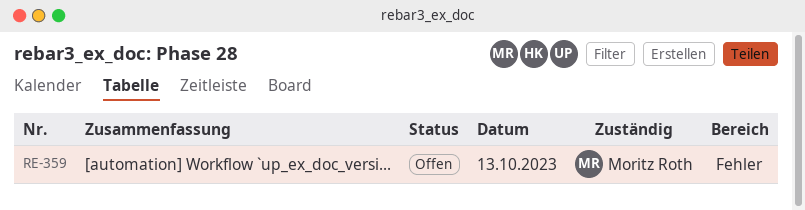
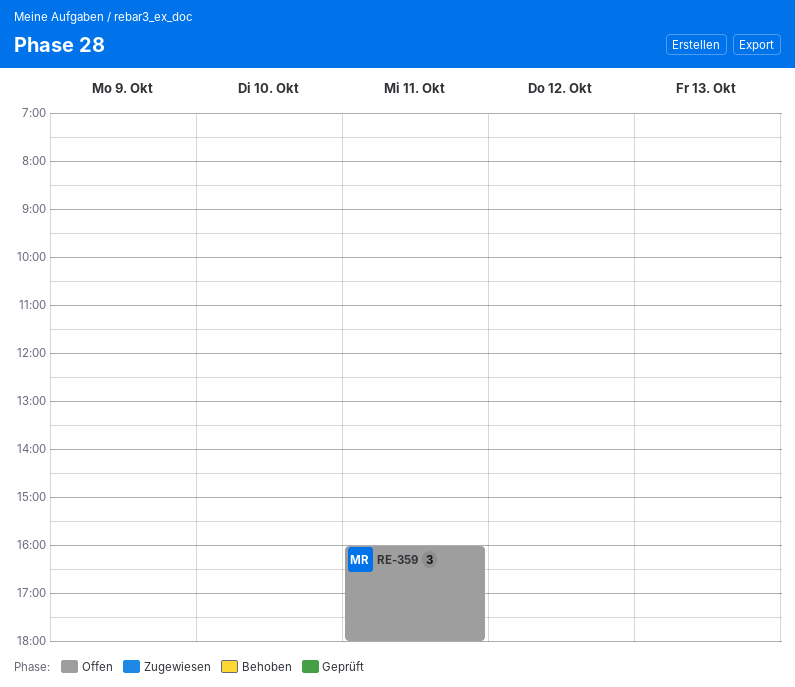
RE-359, day: Oct 13 -> Oct 11

